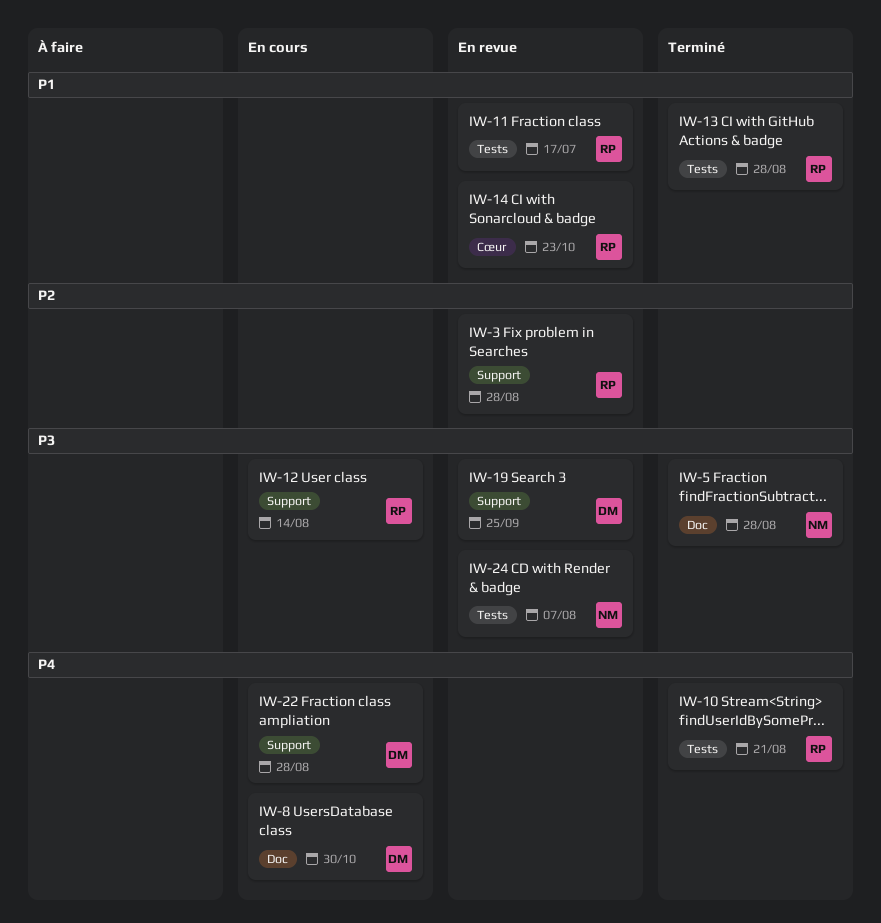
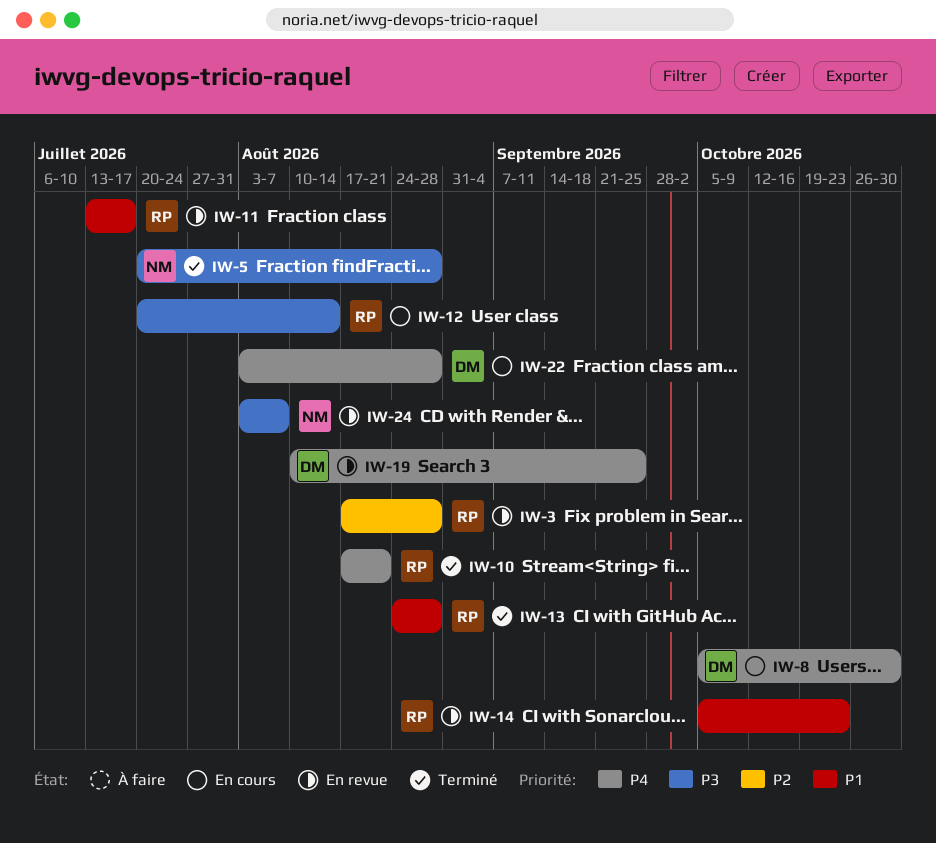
IW-19, priority: P3 -> P4

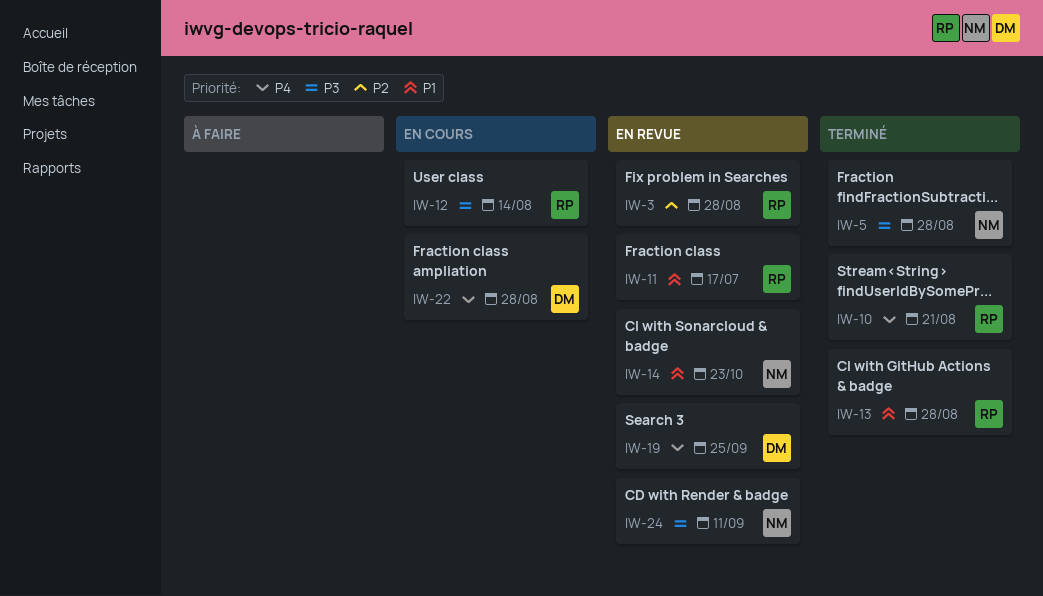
IW-8: present -> none
IW-14, owner: RP -> NM
IW-24, due: Aug 7 -> Sep 11

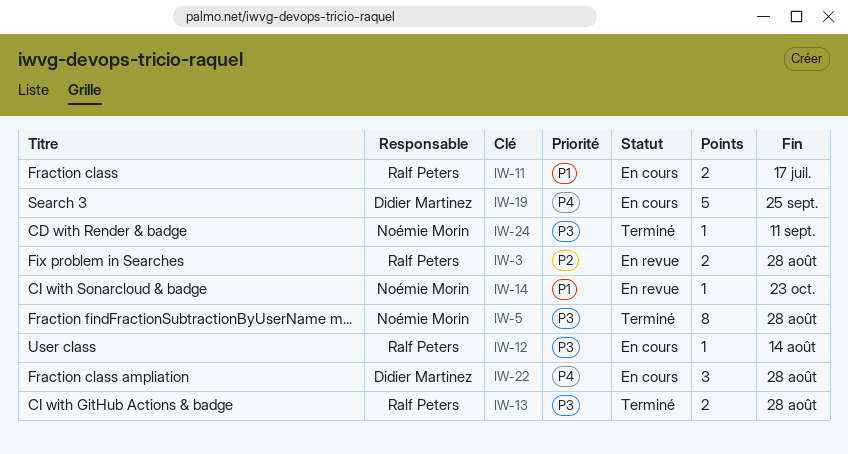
IW-10: present -> none
IW-11, status: En revue -> En cours
IW-13, priority: P1 -> P3
IW-19, status: En revue -> En cours
IW-24, status: En revue -> Terminé

